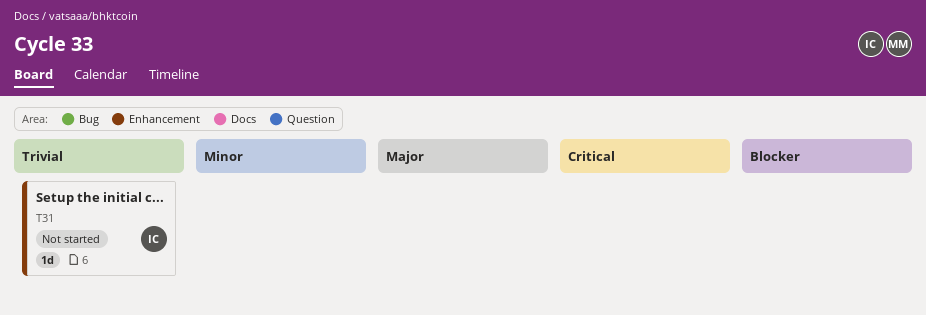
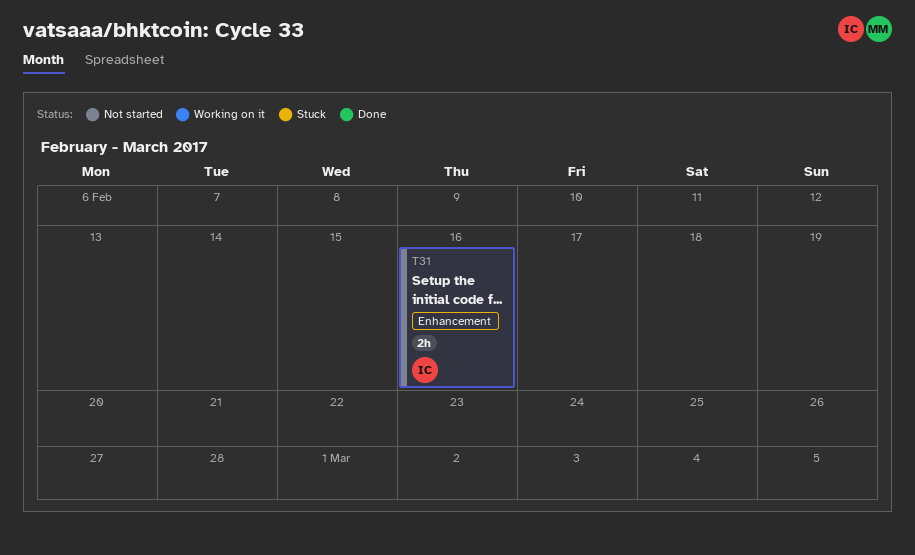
T31, estimate: 1d -> 2h

